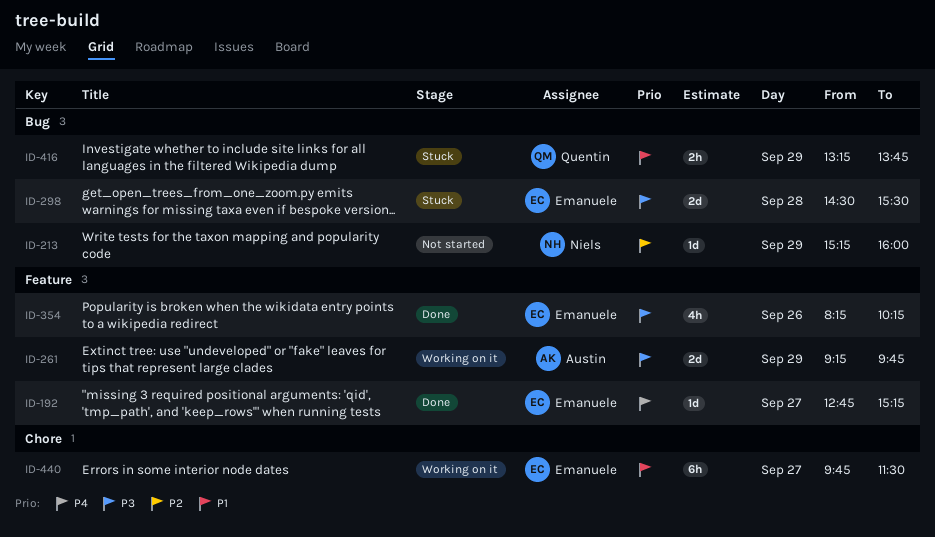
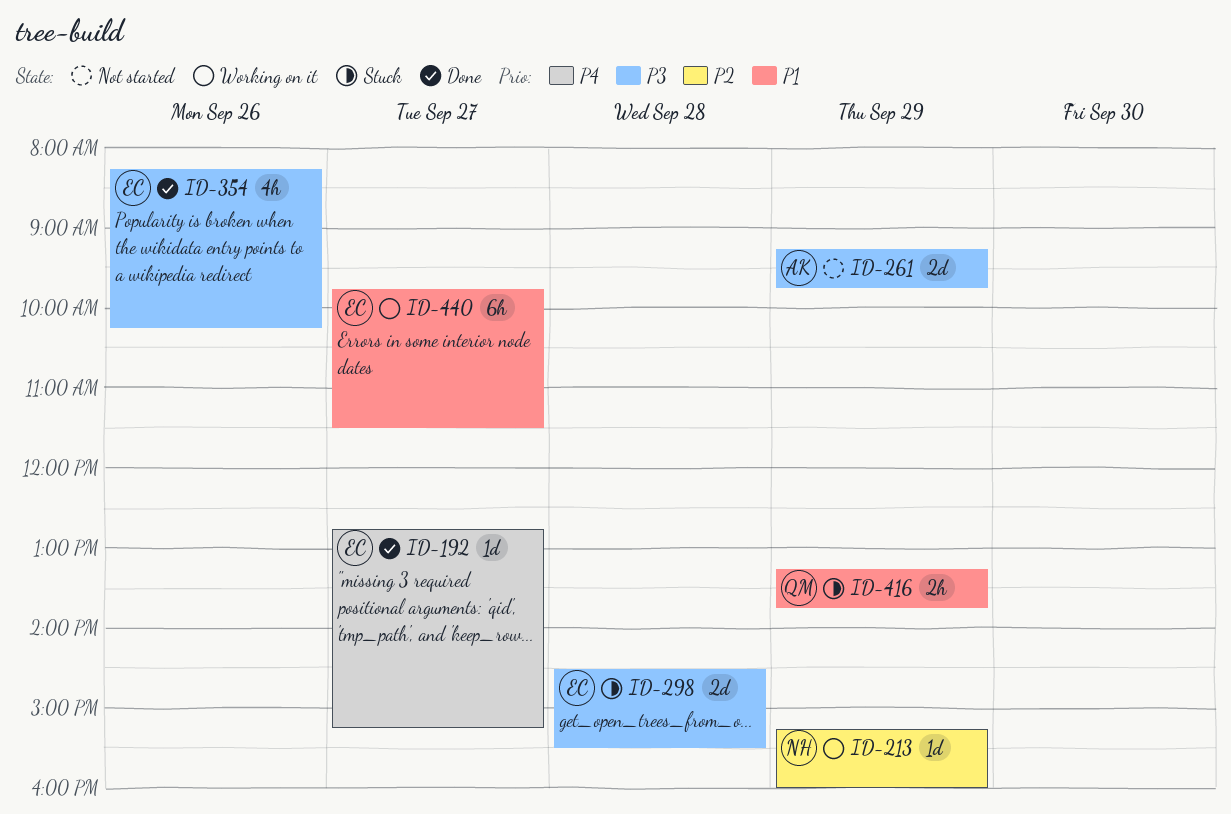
ID-213, status: Not started -> Working on it
ID-261, status: Working on it -> Not started

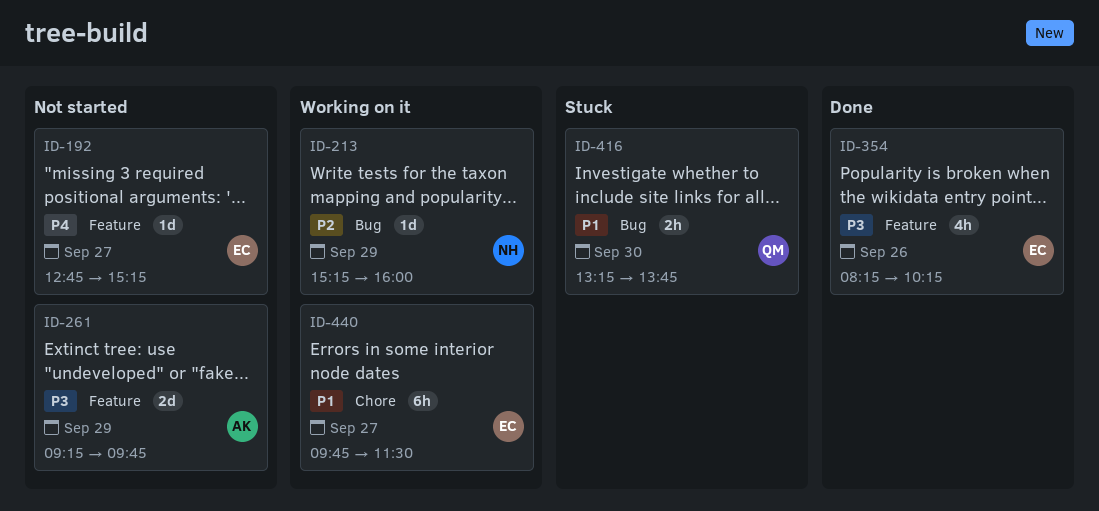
ID-192, status: Done -> Not started
ID-298: present -> none
ID-416, day: Sep 29 -> Sep 30

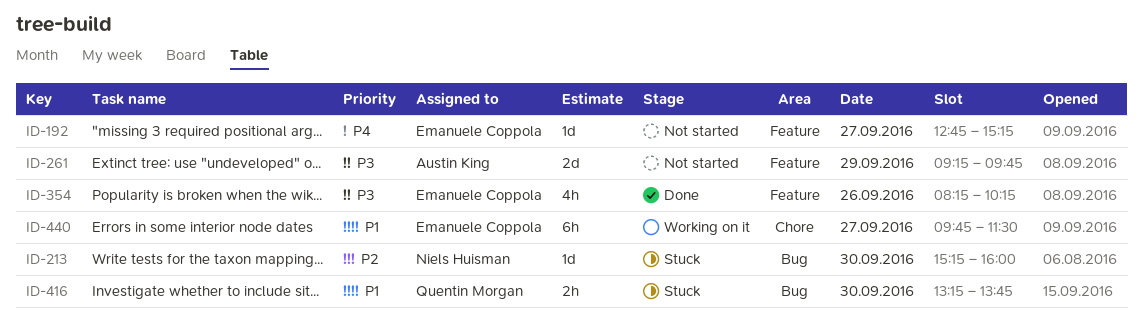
ID-213, status: Working on it -> Stuck
ID-213, day: Sep 29 -> Sep 30

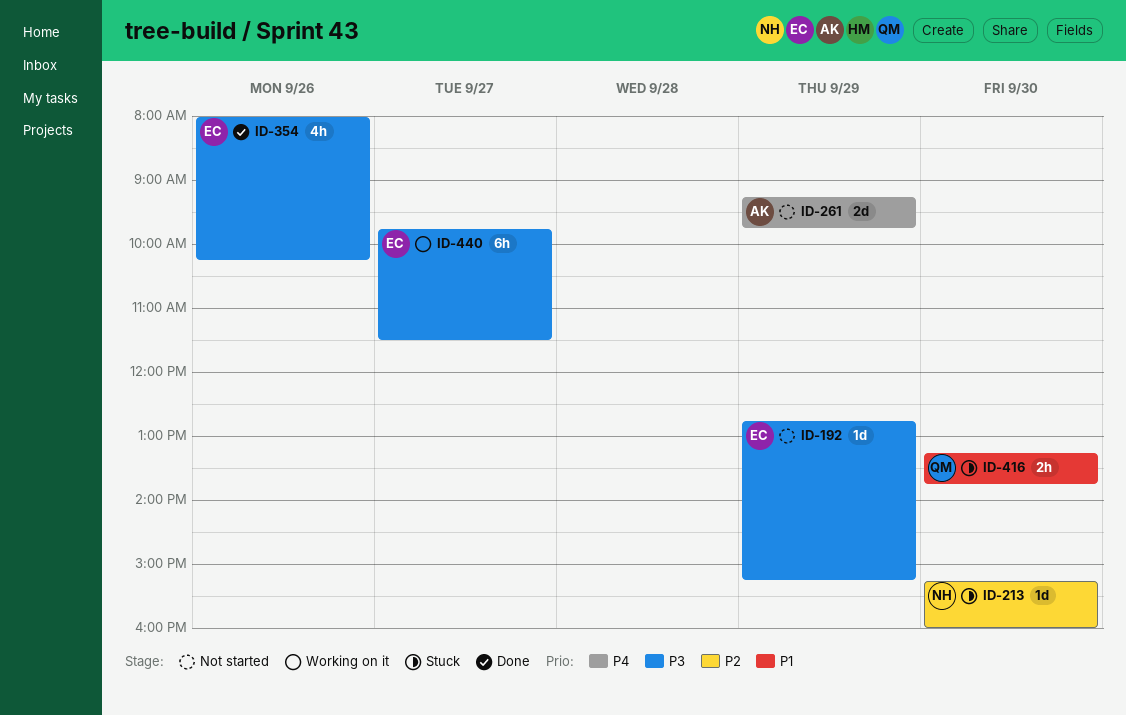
ID-192, priority: P4 -> P3
ID-192, day: Sep 27 -> Sep 29
ID-261, priority: P3 -> P4
ID-354, begins: 08:15 -> 08:00
ID-440, priority: P1 -> P3

